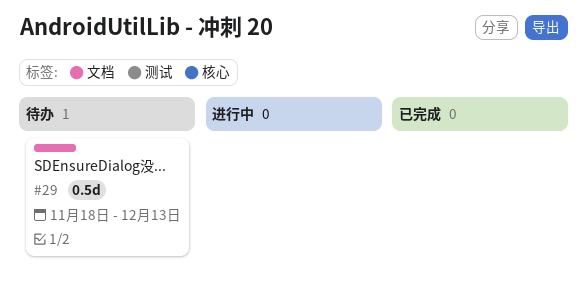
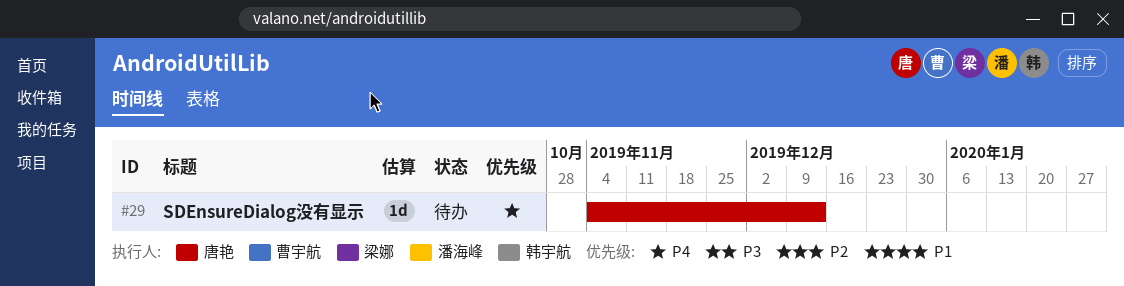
#29, estimate: 0.5d -> 1d
#29, start: Nov 18 -> Nov 4

